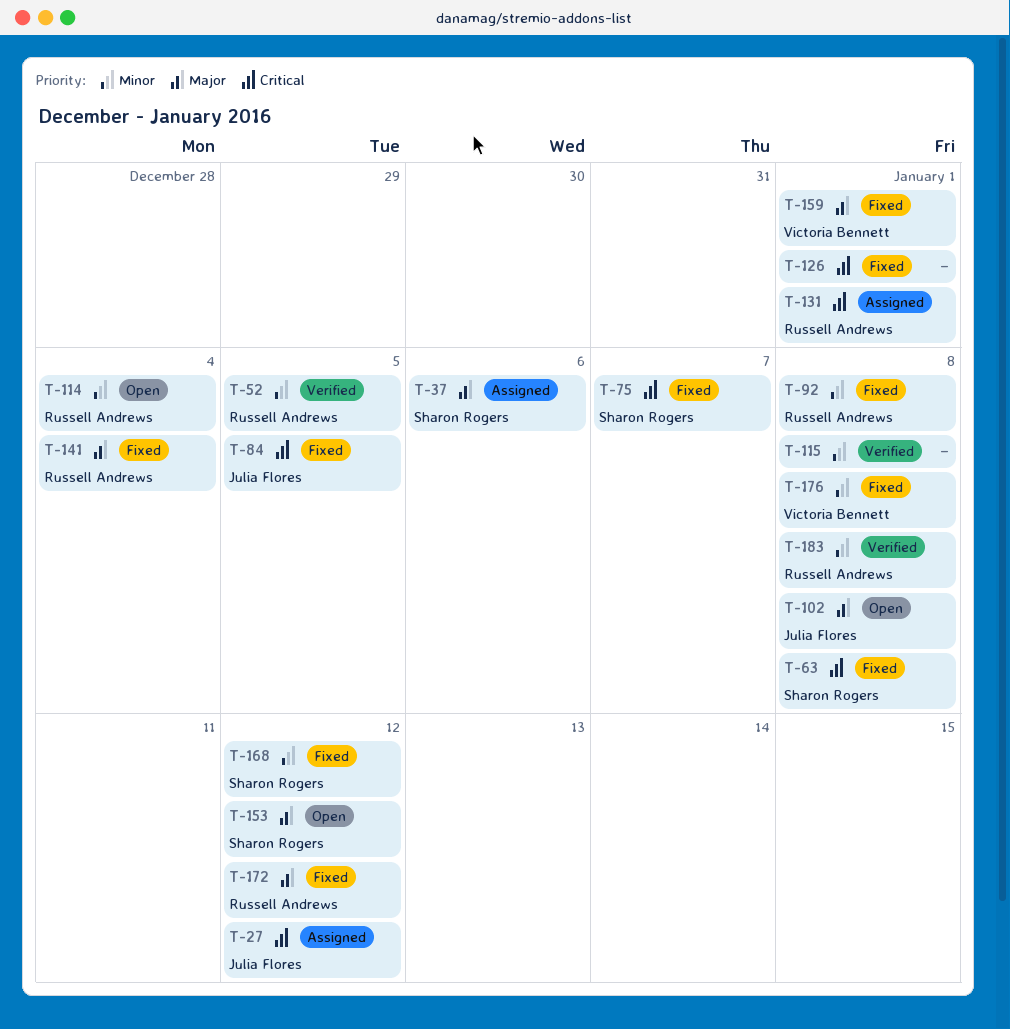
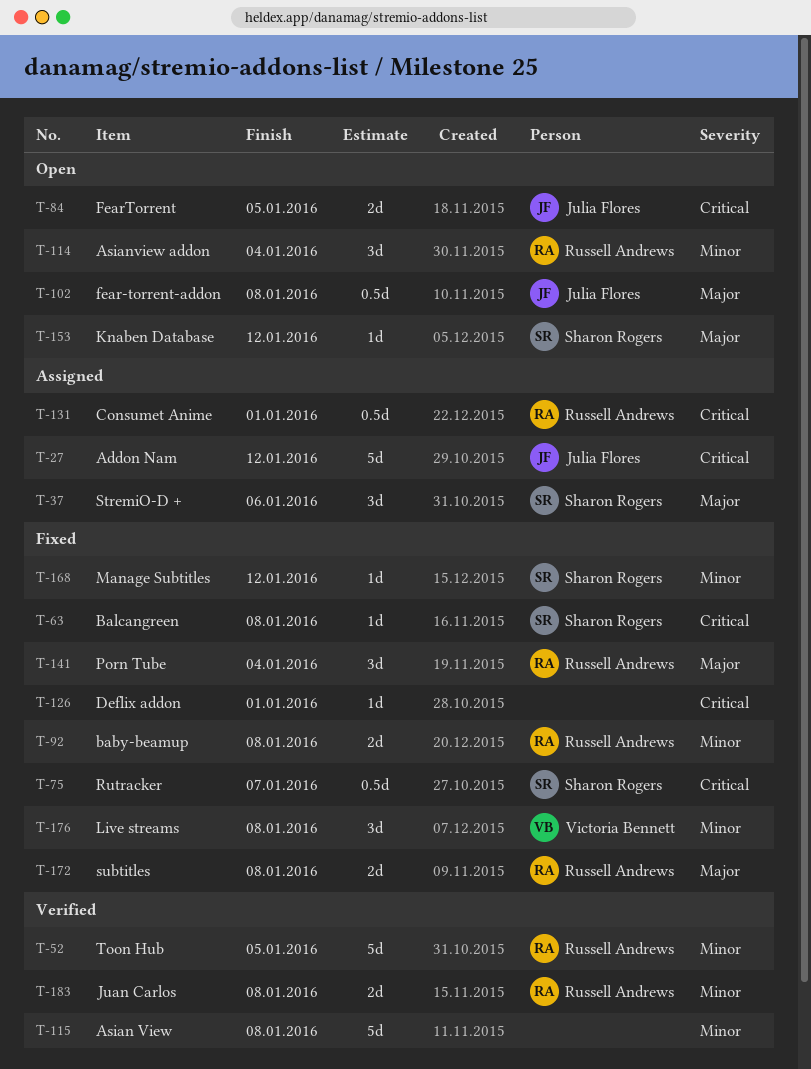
T-84, status: Fixed -> Open
T-159: present -> none
T-172, due: Jan 12 -> Jan 8

